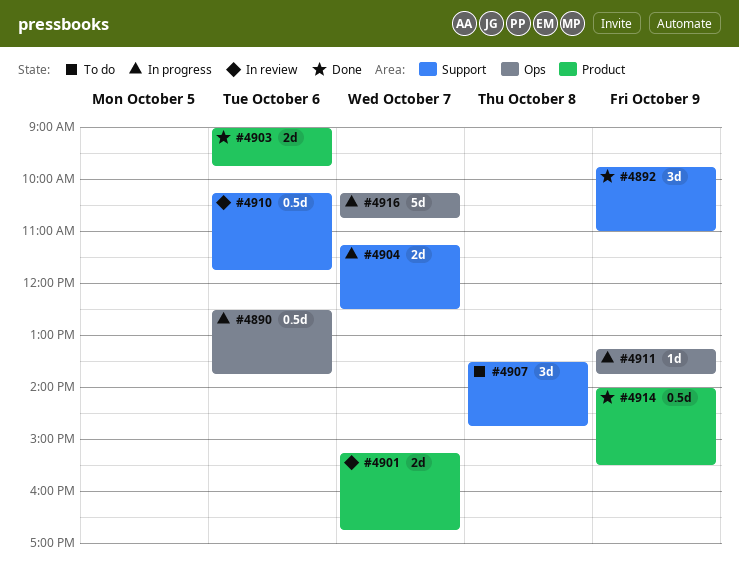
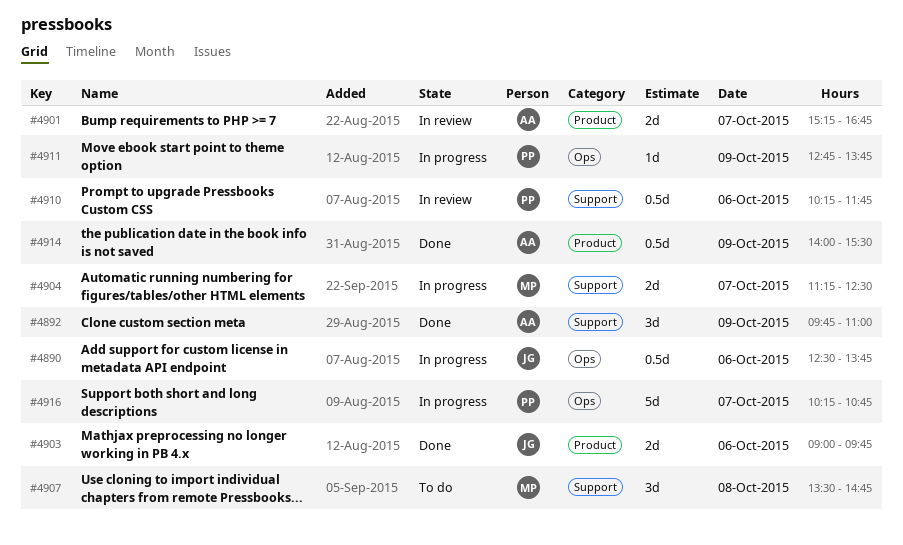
#4911, begins: 13:15 -> 12:45

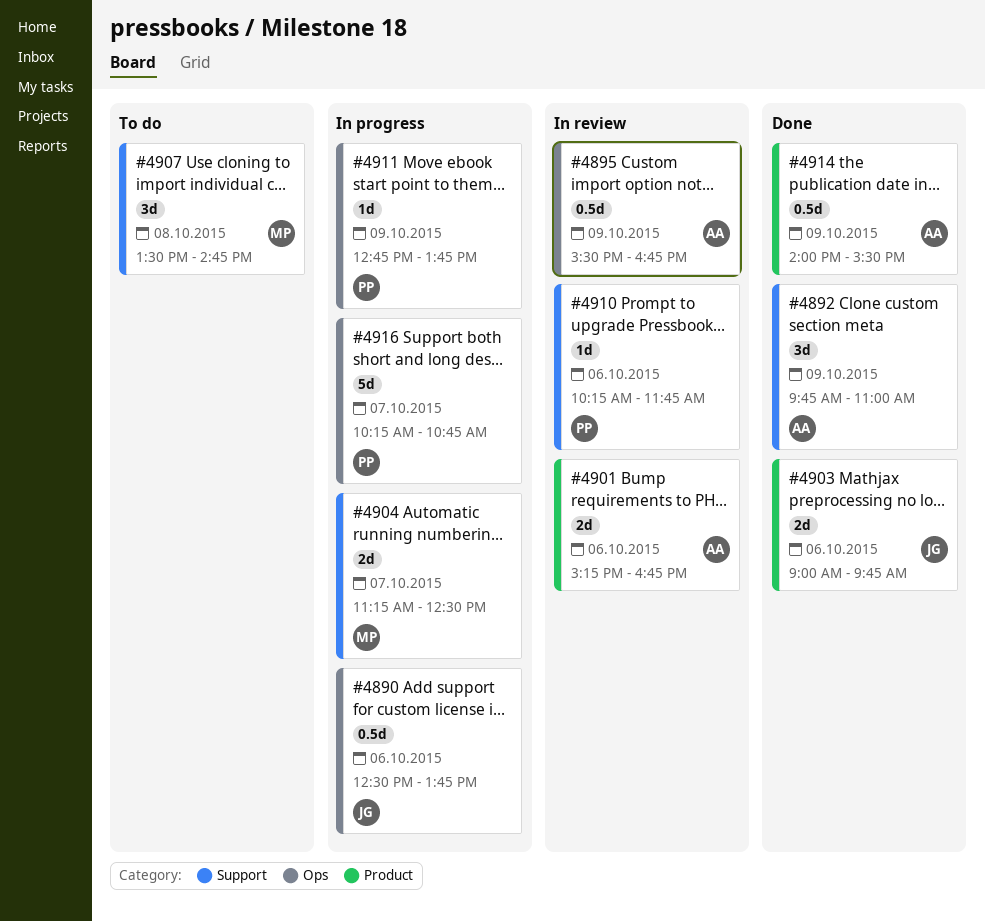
#4895: none -> present
#4901, day: Oct 7 -> Oct 6
#4910, estimate: 0.5d -> 1d

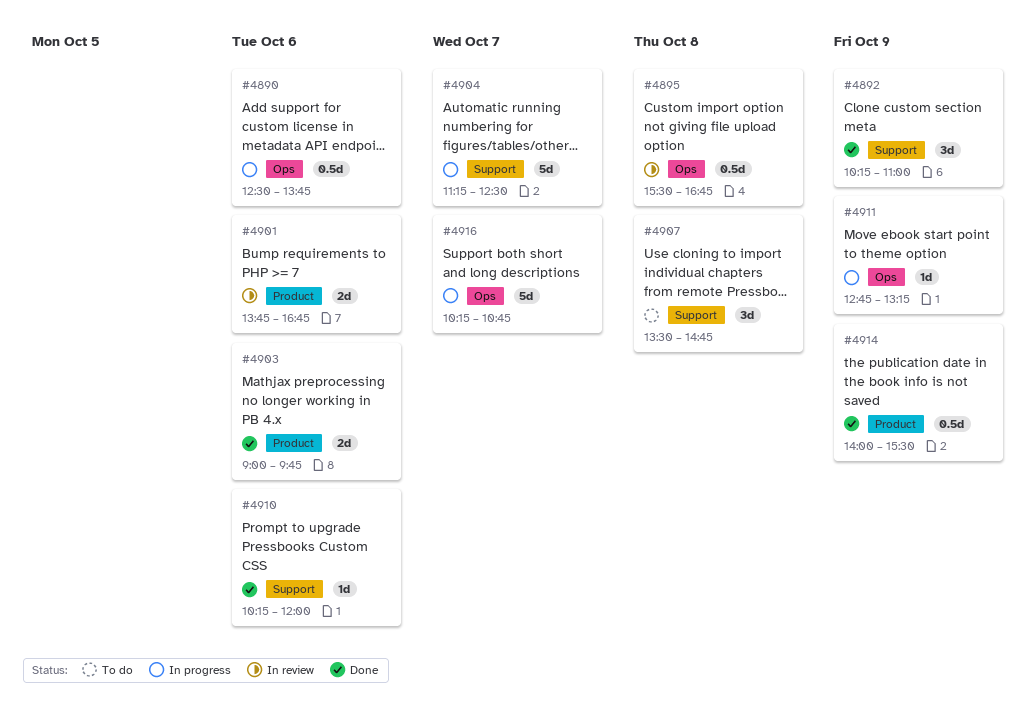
#4892, begins: 09:45 -> 10:15
#4895, day: Oct 9 -> Oct 8
#4901, begins: 15:15 -> 13:45
#4904, estimate: 2d -> 5d
#4910, status: In review -> Done
#4910, ends: 11:45 -> 12:00
#4911, ends: 13:45 -> 13:15

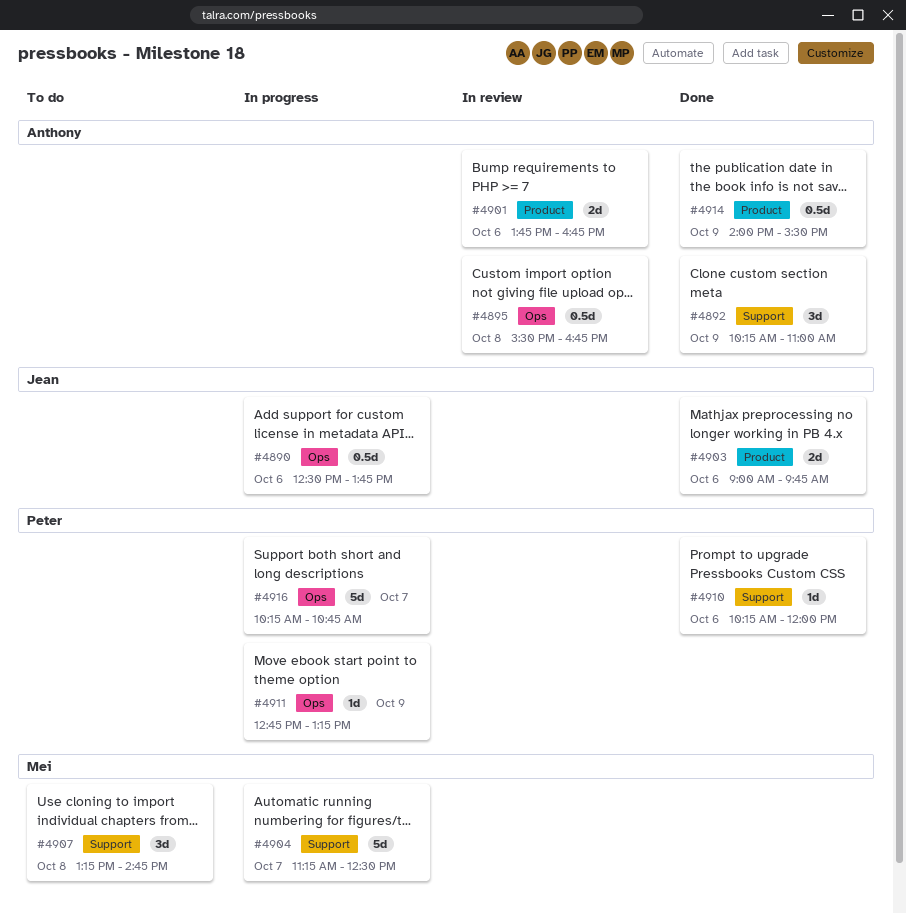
#4907, begins: 13:30 -> 13:15

